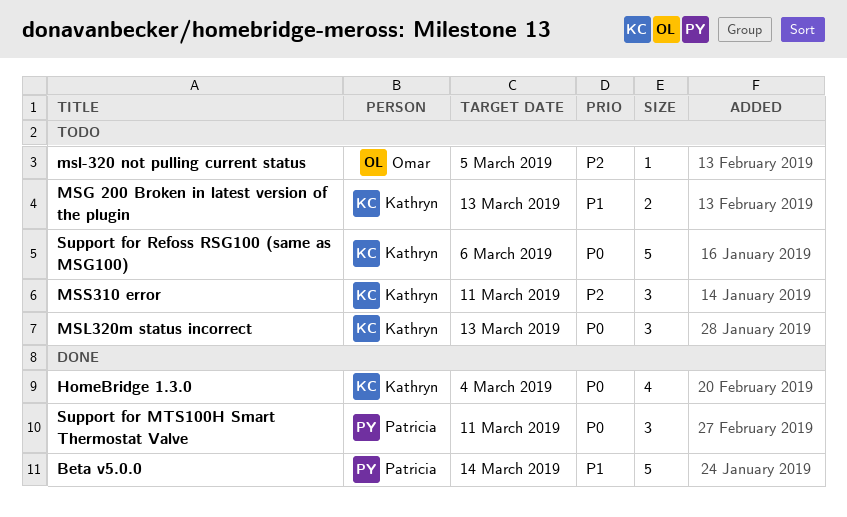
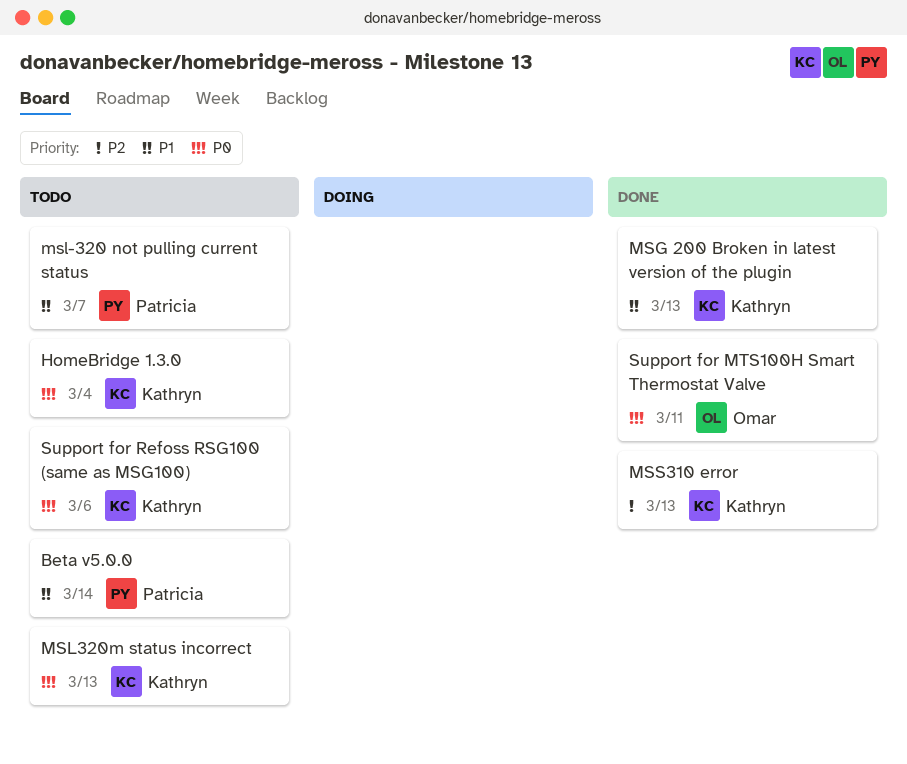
Beta v5.0.0, status: Done -> Todo
HomeBridge 1.3.0, status: Done -> Todo
MSG 200 Broken in latest version of the plugin, status: Todo -> Done
msl-320 not pulling current status, owner: Omar -> Patricia
msl-320 not pulling current status, priority: P2 -> P1
msl-320 not pulling current status, due: Mar 5 -> Mar 7
MSS310 error, status: Todo -> Done
MSS310 error, due: Mar 11 -> Mar 13
Support for MTS100H Smart Thermostat Valve, owner: Patricia -> Omar

